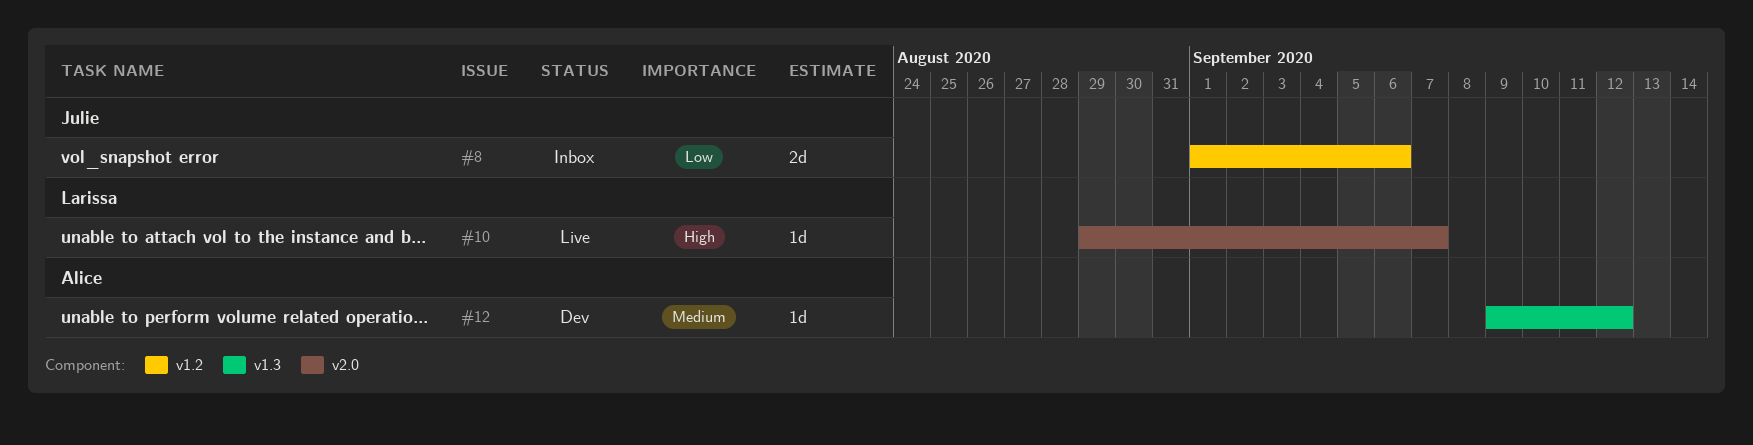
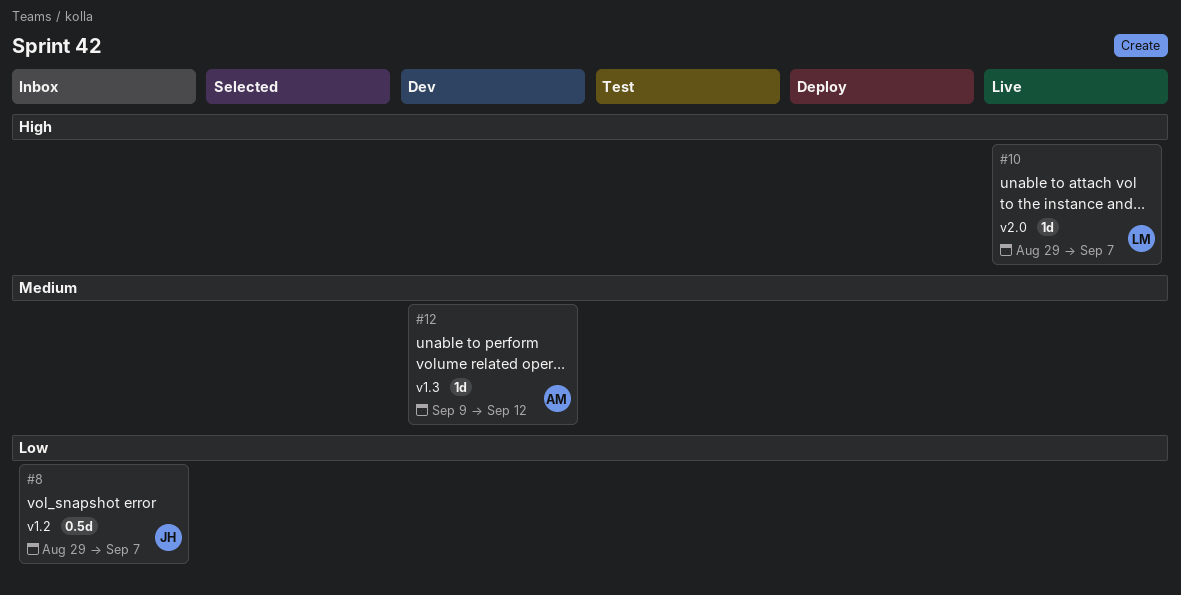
#8, estimate: 2d -> 0.5d
#8, start: Sep 1 -> Aug 29
#8, due: Sep 6 -> Sep 7

